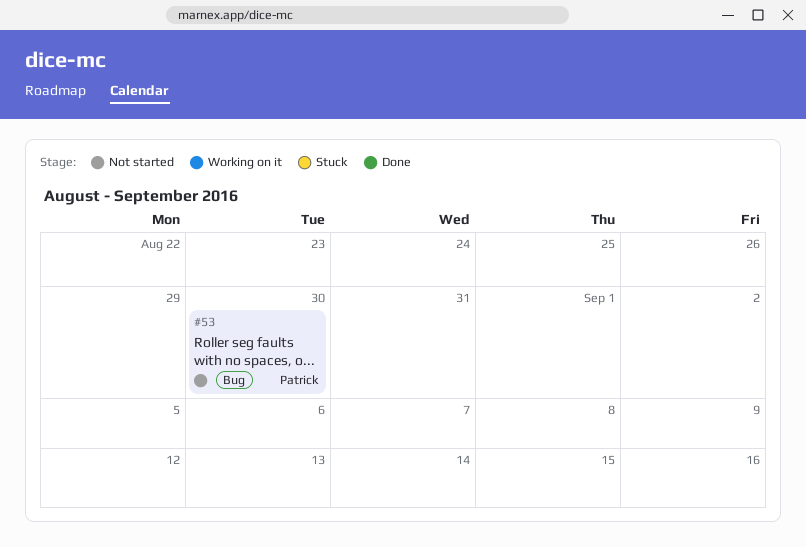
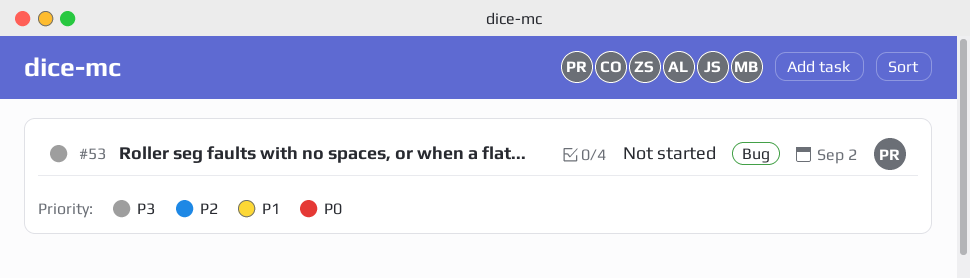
#53, due: Aug 30 -> Sep 2

